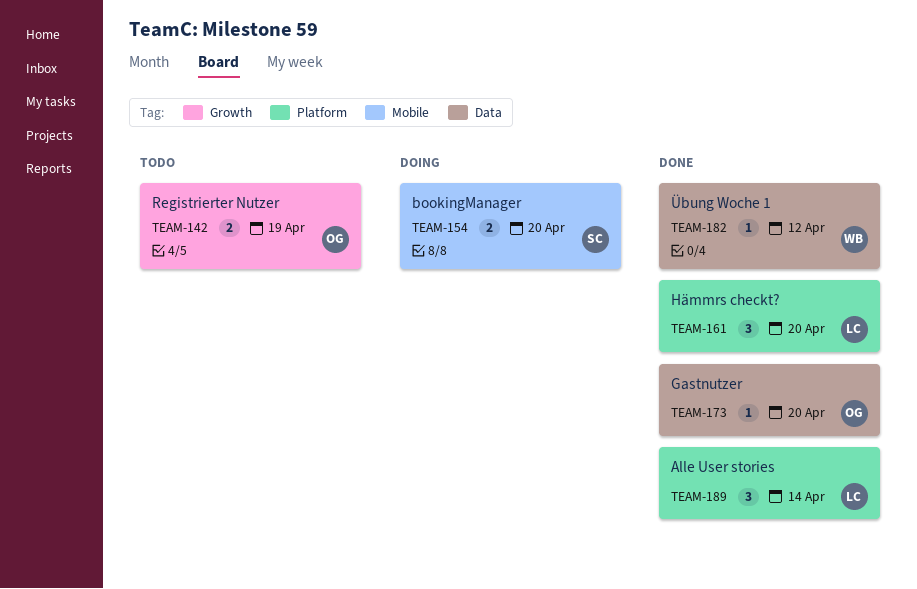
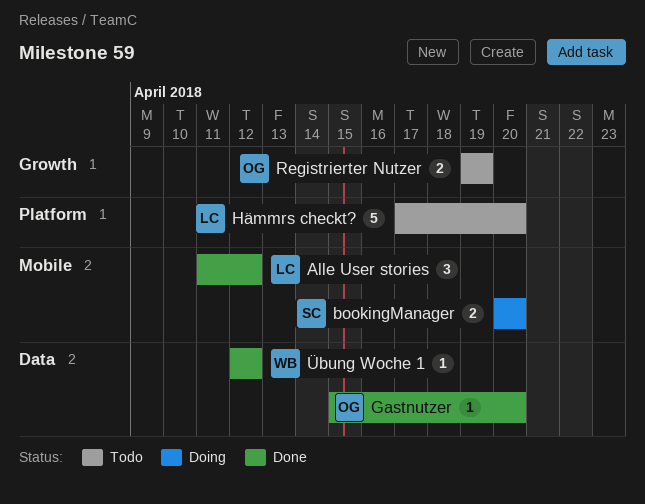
Alle User stories, label: Platform -> Mobile
Alle User stories, due: Apr 14 -> Apr 12
Hämmrs checkt?, status: Done -> Todo
Hämmrs checkt?, estimate: 3 -> 5

